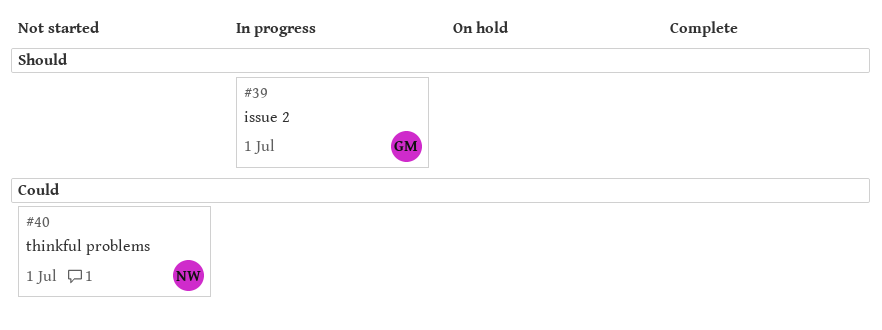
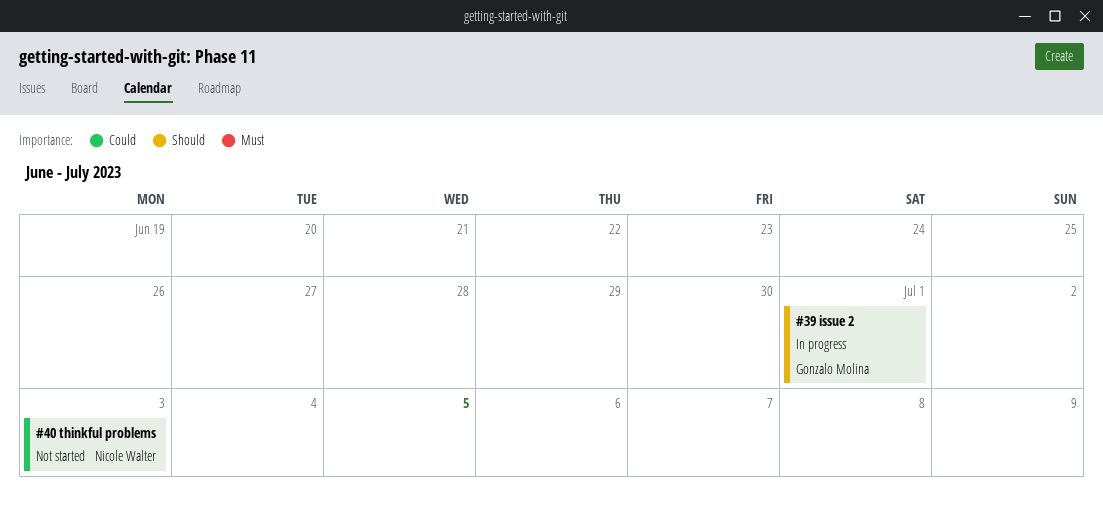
#40, due: Jul 1 -> Jul 3

